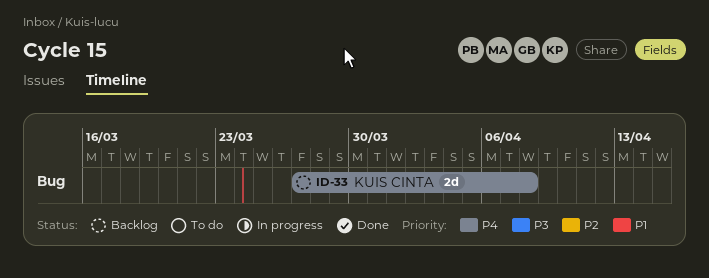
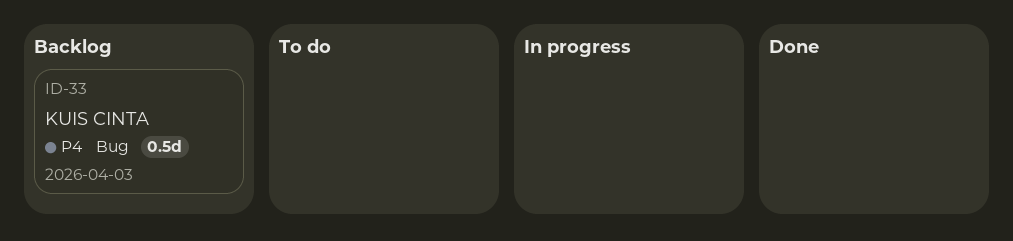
ID-33, estimate: 2d -> 0.5d
ID-33, due: Apr 8 -> Apr 3

